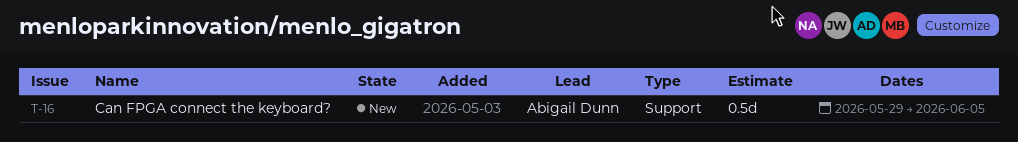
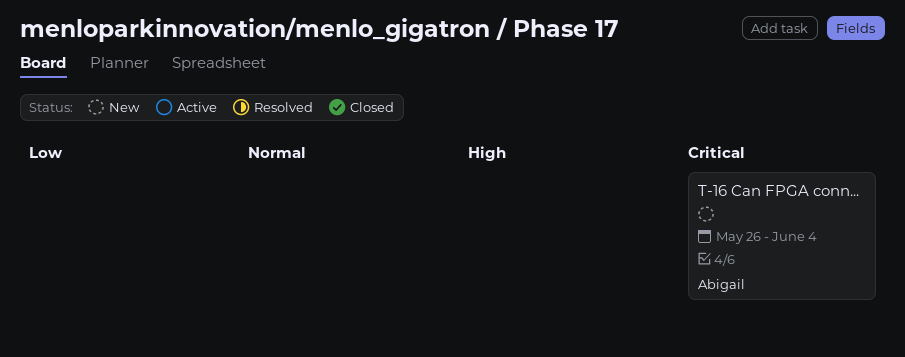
T-16, start: May 29 -> May 26
T-16, due: Jun 5 -> Jun 4

